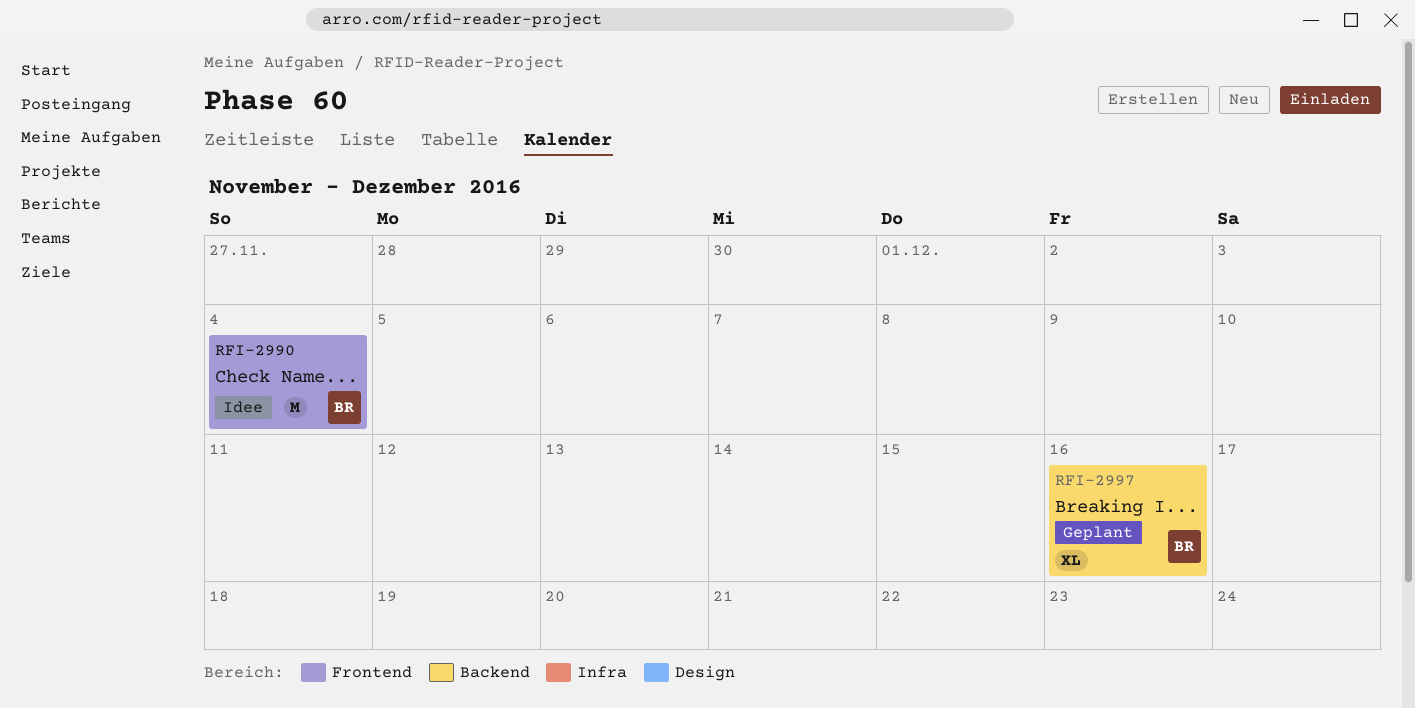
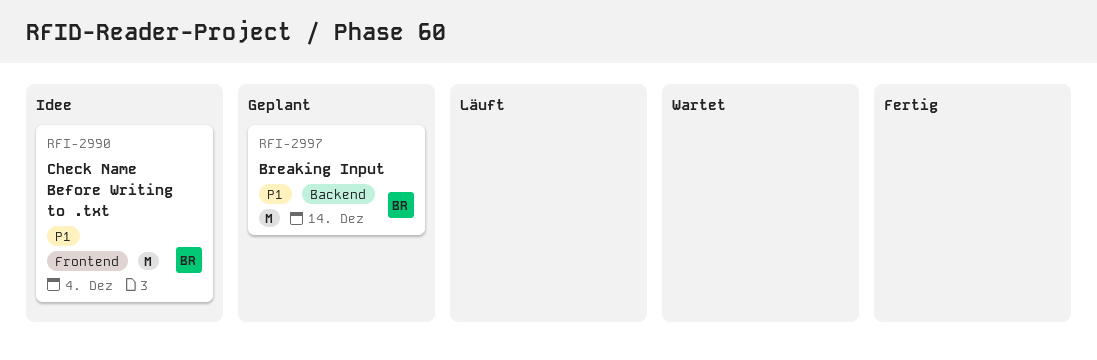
RFI-2997, estimate: XL -> M
RFI-2997, due: Dec 16 -> Dec 14

